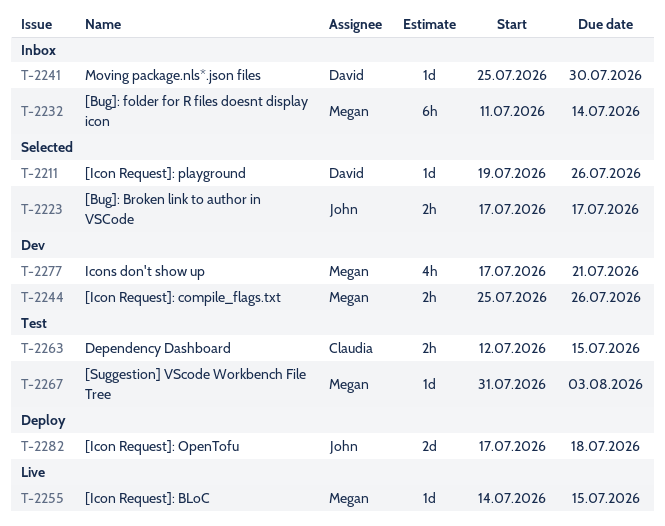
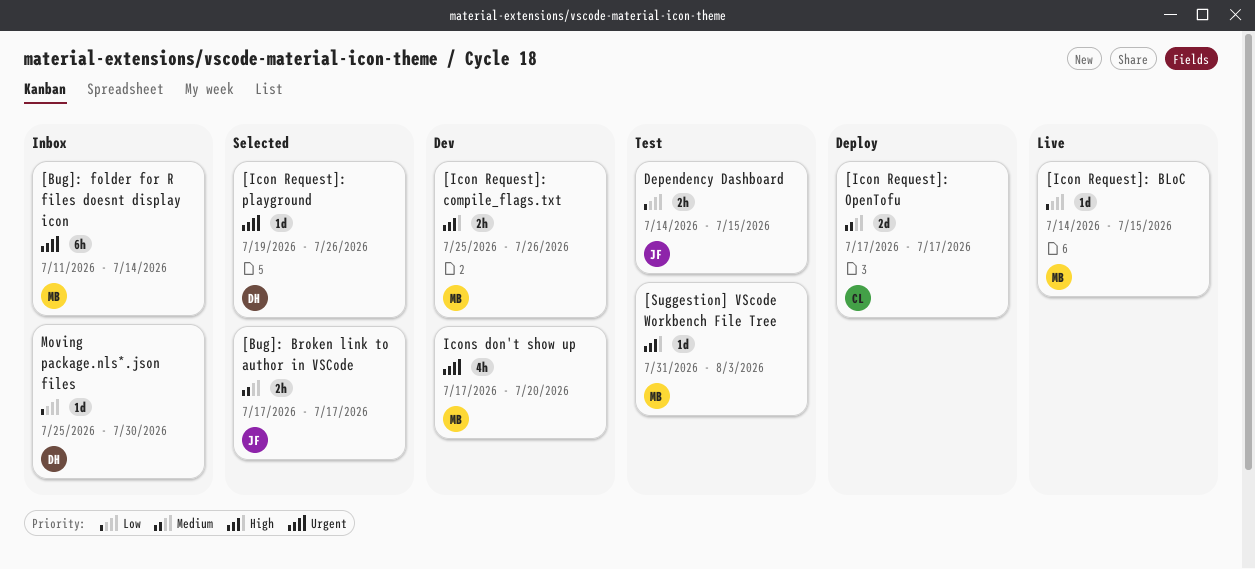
[Icon Request]: OpenTofu, owner: John -> Claudia
[Icon Request]: OpenTofu, due: Jul 18 -> Jul 17
Dependency Dashboard, owner: Claudia -> John
Dependency Dashboard, start: Jul 12 -> Jul 14
Icons don't show up, due: Jul 21 -> Jul 20

